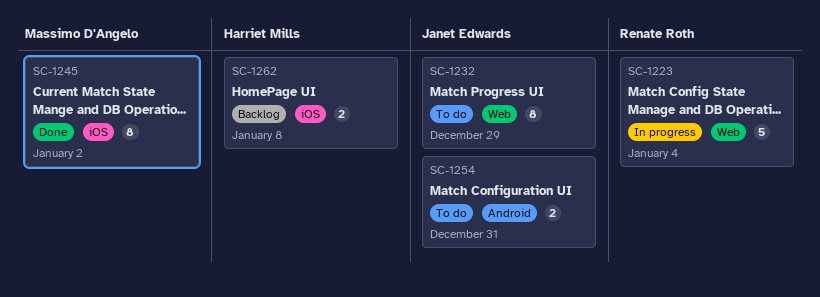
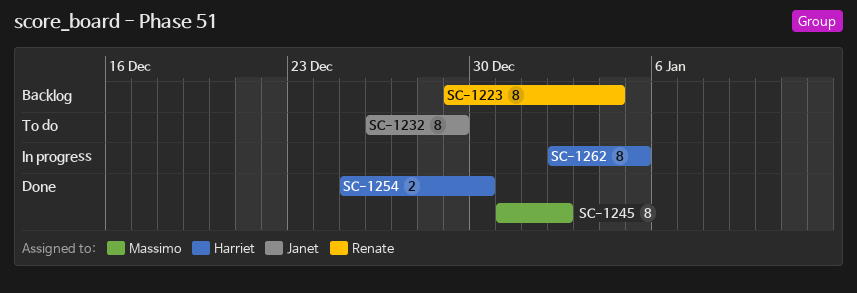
SC-1223, status: In progress -> Backlog
SC-1223, estimate: 5 -> 8
SC-1254, status: To do -> Done
SC-1254, owner: Janet Edwards -> Harriet Mills
SC-1254, due: Dec 31 -> Dec 30
SC-1262, status: Backlog -> In progress
SC-1262, estimate: 2 -> 8
SC-1262, due: Jan 8 -> Jan 5

